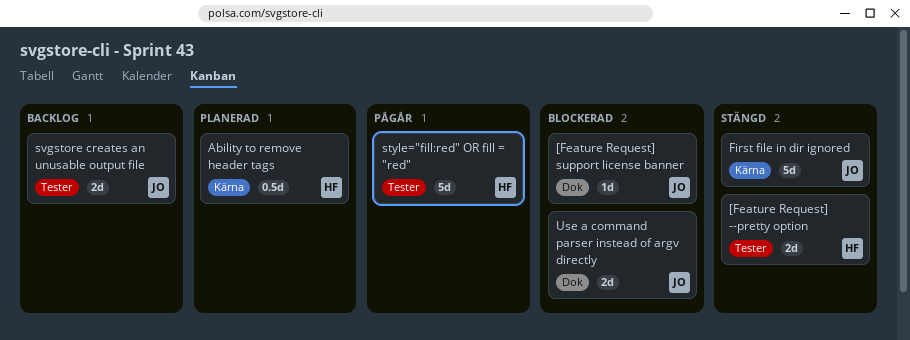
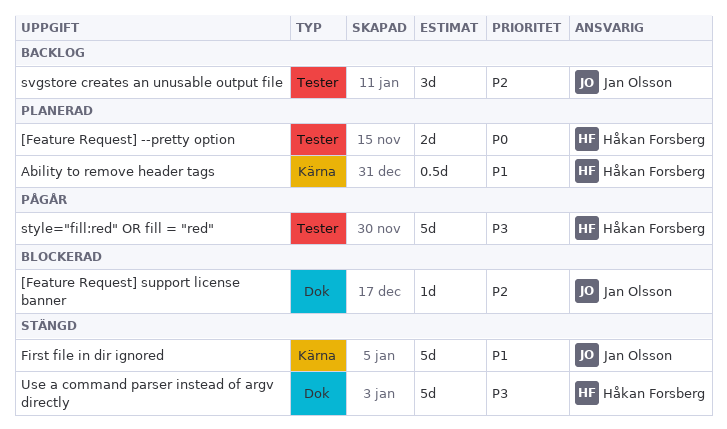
[Feature Request] --pretty option, status: Stängd -> Planerad
svgstore creates an unusable output file, estimate: 2d -> 3d
Use a command parser instead of argv directly, status: Blockerad -> Stängd
Use a command parser instead of argv directly, owner: Jan Olsson -> Håkan Forsberg
Use a command parser instead of argv directly, estimate: 2d -> 5d

